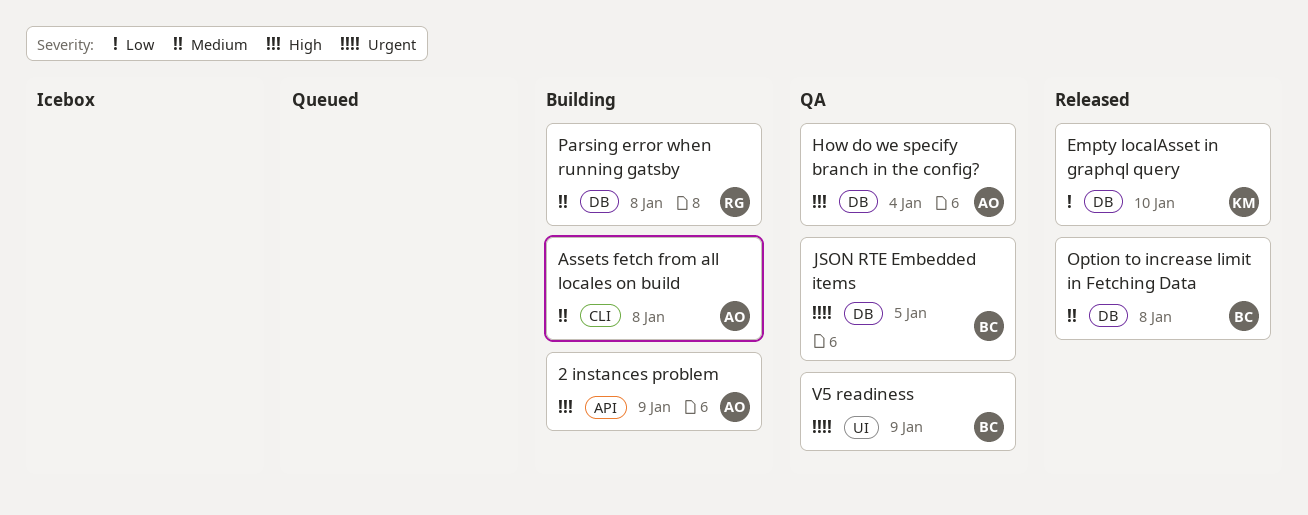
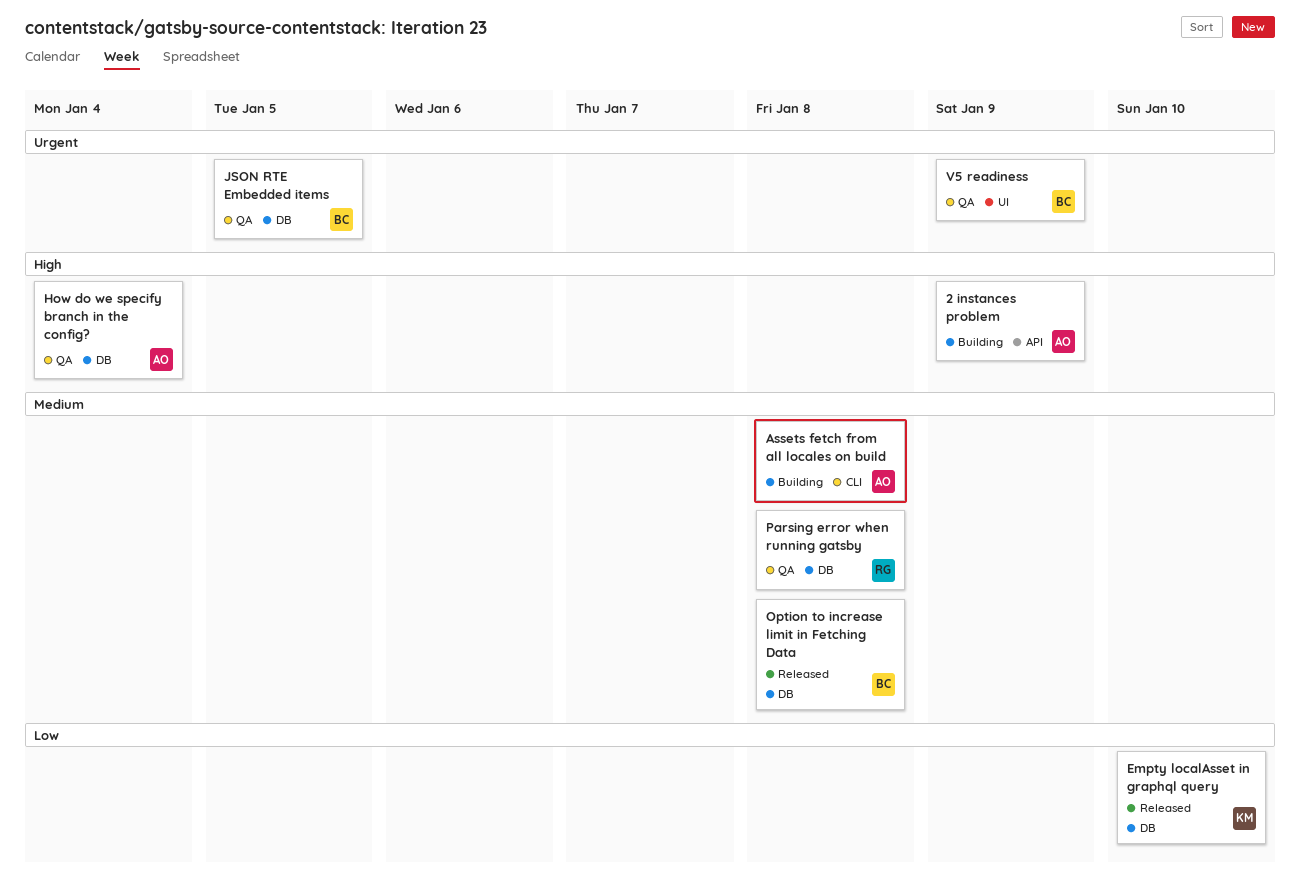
Parsing error when running gatsby, status: Building -> QA

